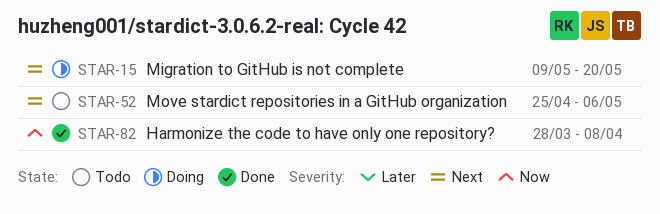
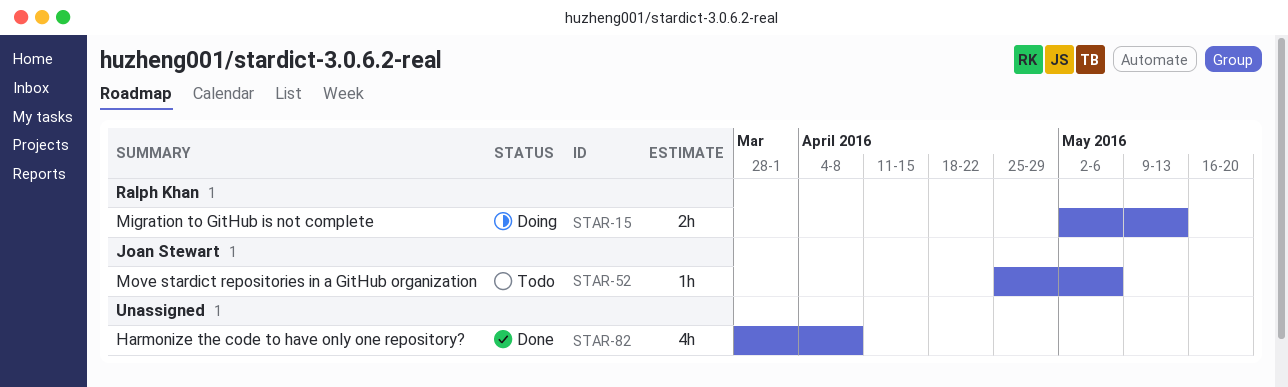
STAR-15, start: May 9 -> May 2
STAR-15, due: May 20 -> May 13

